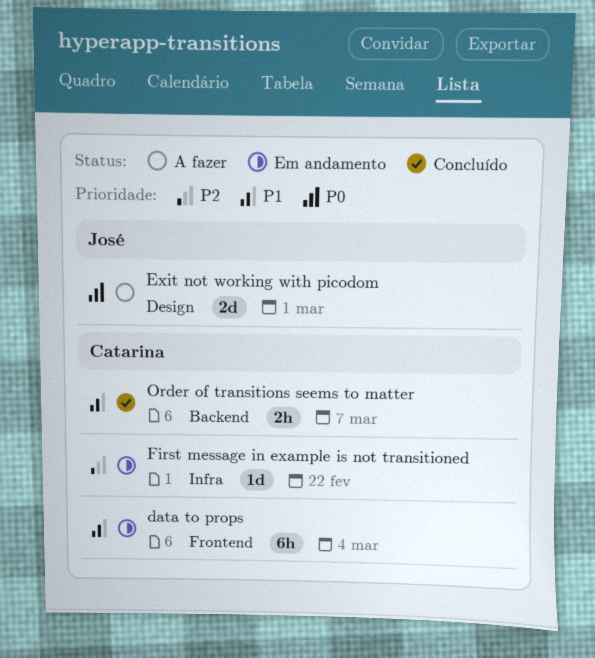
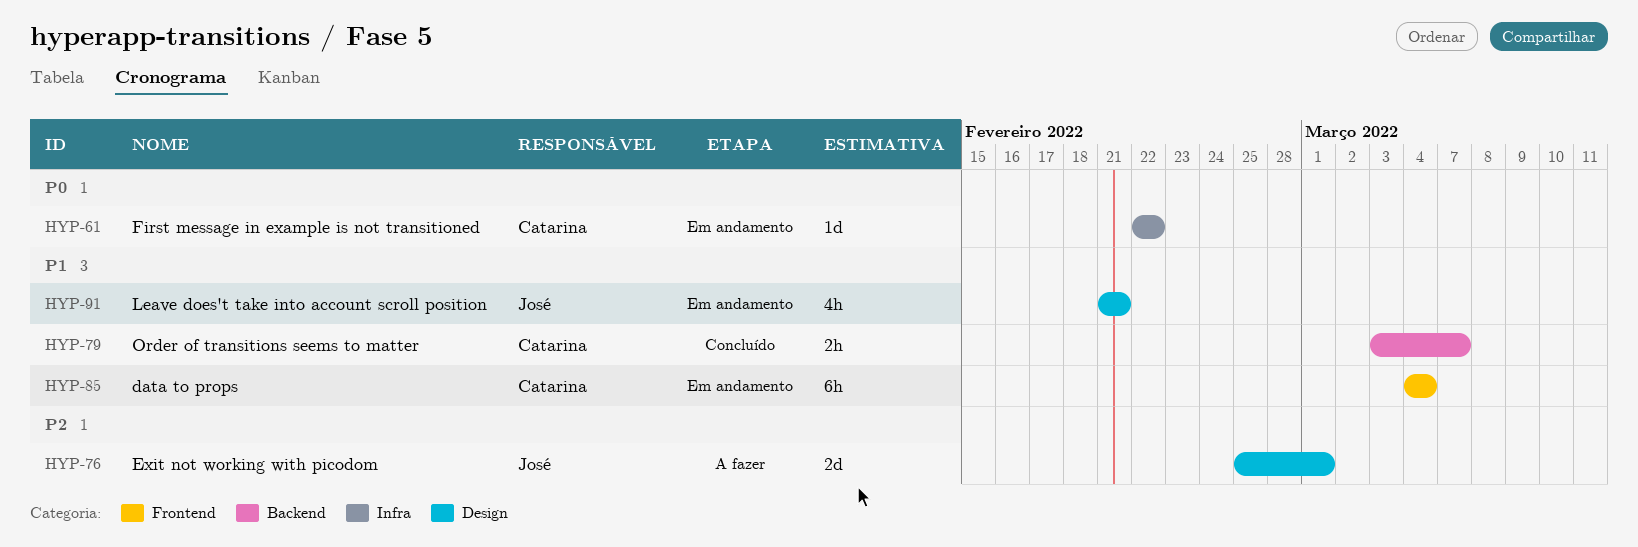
Exit not working with picodom, priority: P0 -> P2
First message in example is not transitioned, priority: P2 -> P0
Leave does't take into account scroll position: none -> present

